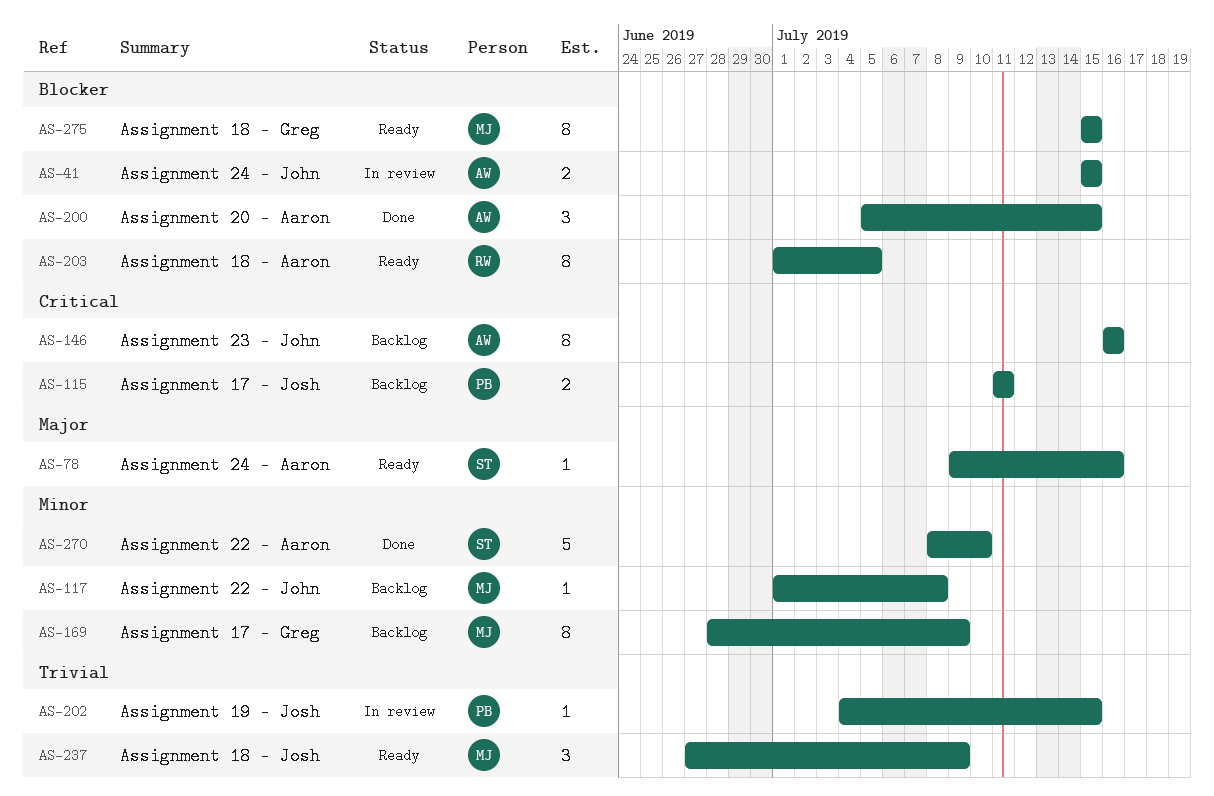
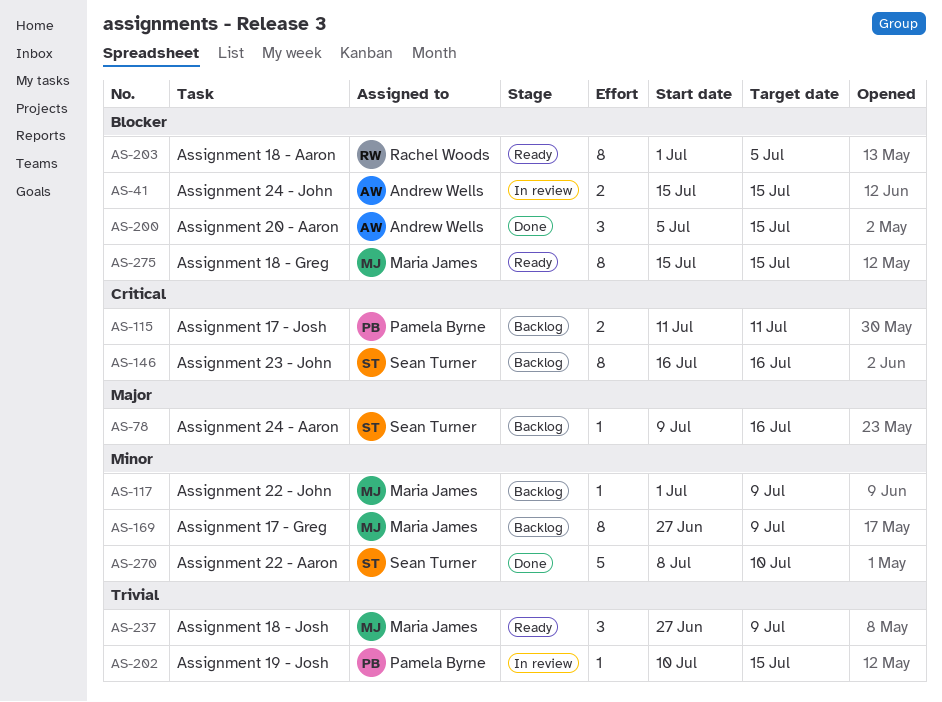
AS-78, status: Ready -> Backlog
AS-117, due: Jul 8 -> Jul 9
AS-146, owner: Andrew Wells -> Sean Turner
AS-169, start: Jun 28 -> Jun 27
AS-202, start: Jul 4 -> Jul 10

